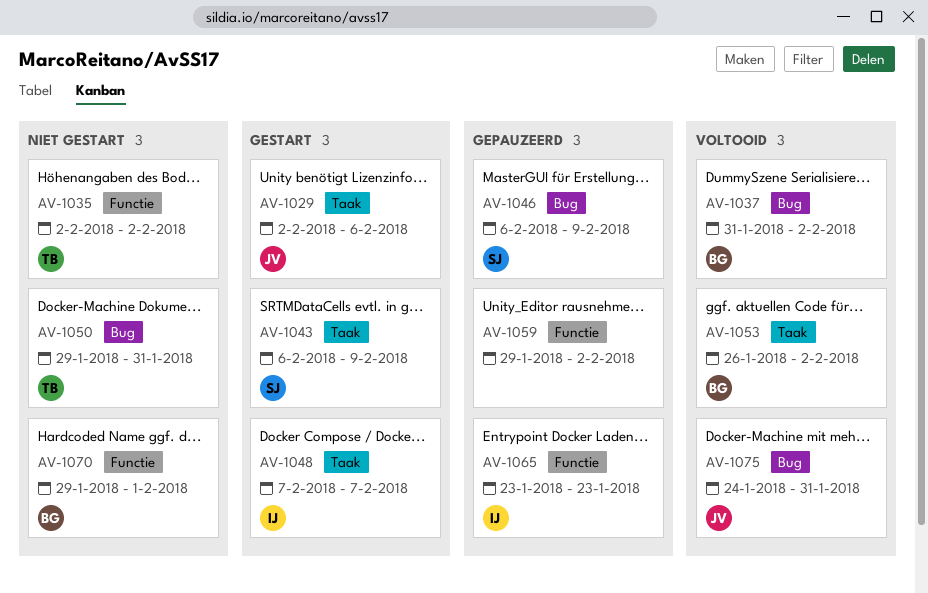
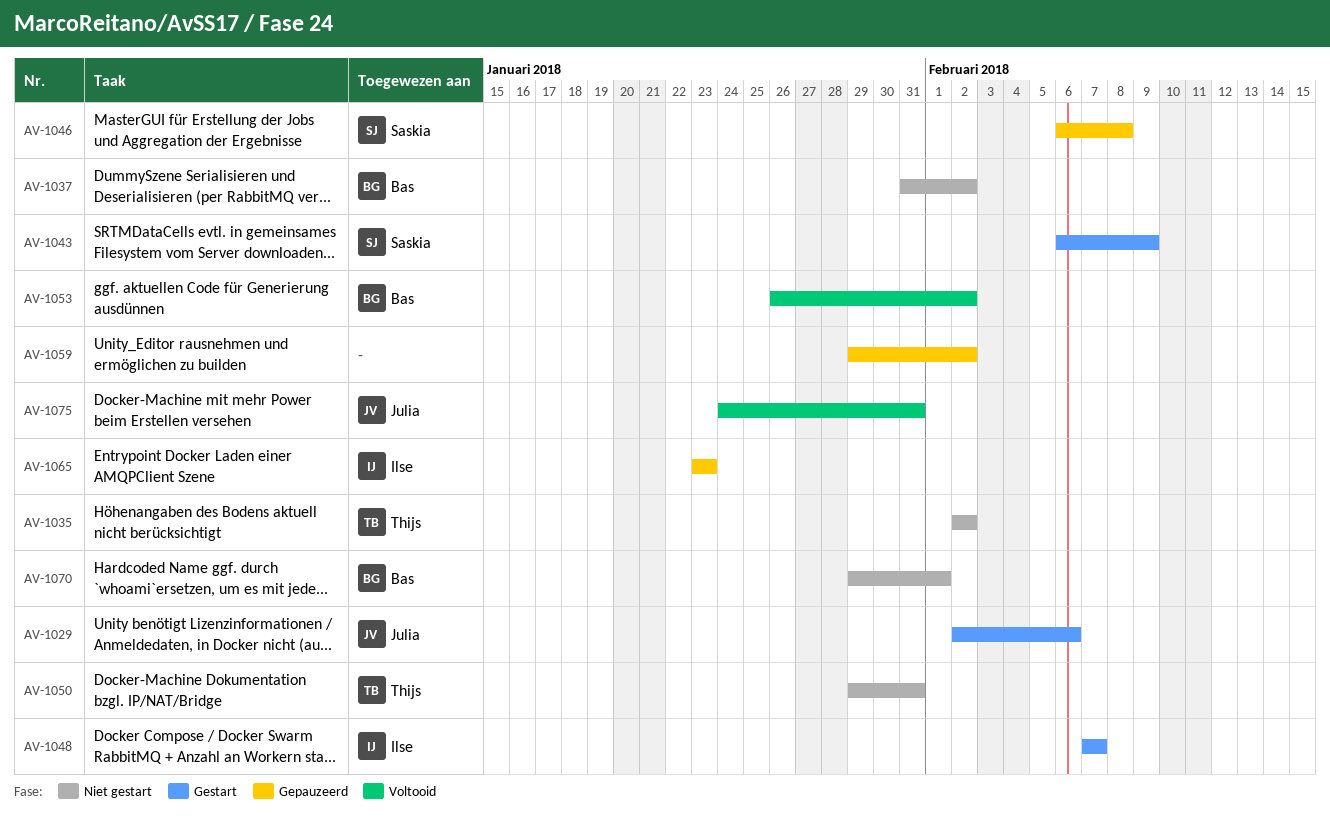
AV-1037, status: Voltooid -> Niet gestart
AV-1046, due: Feb 9 -> Feb 8

